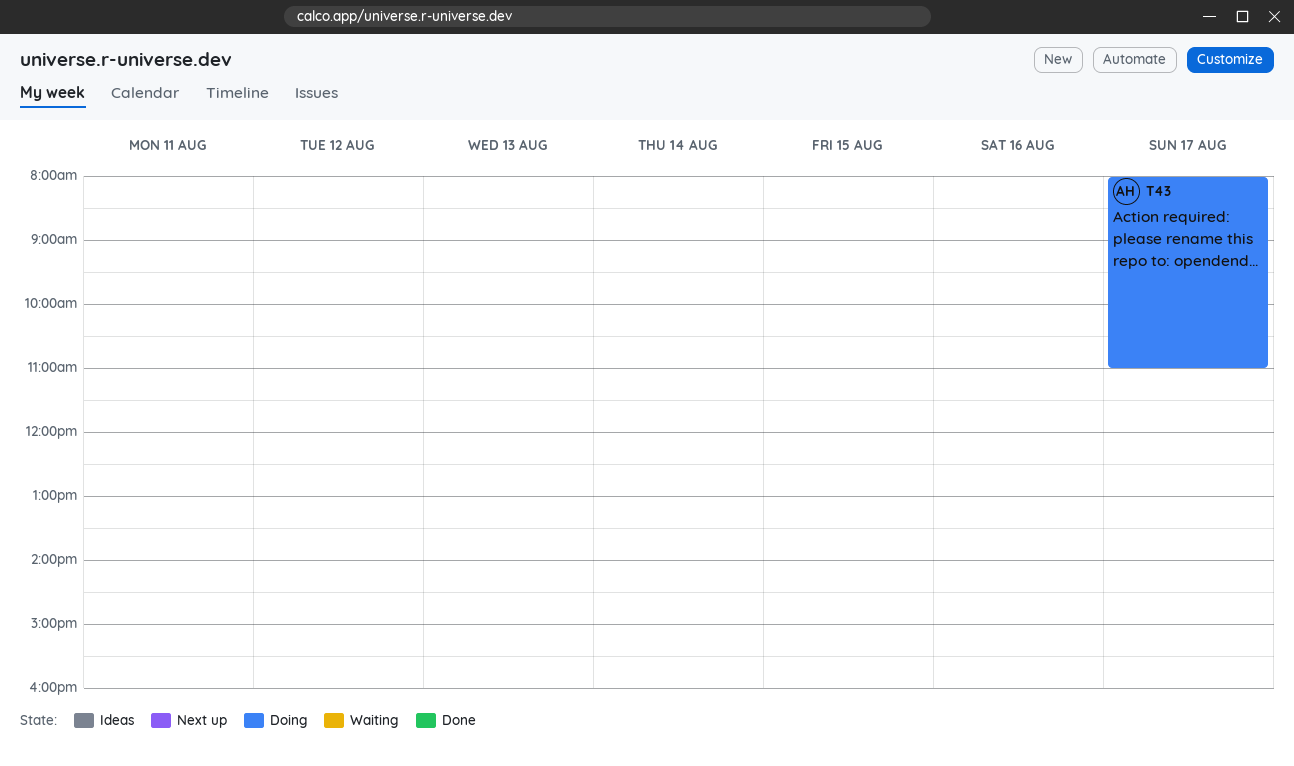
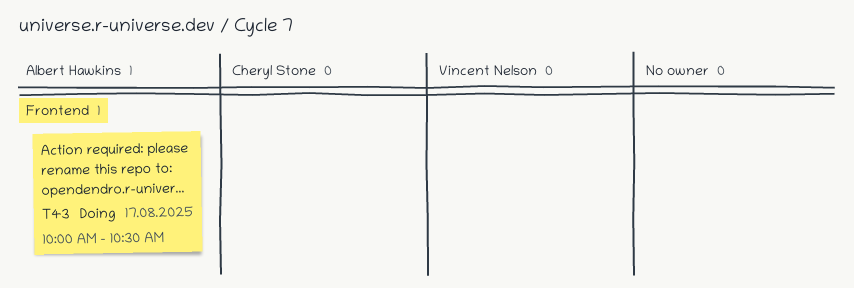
T43, begins: 08:00 -> 10:00
T43, ends: 11:00 -> 10:30

